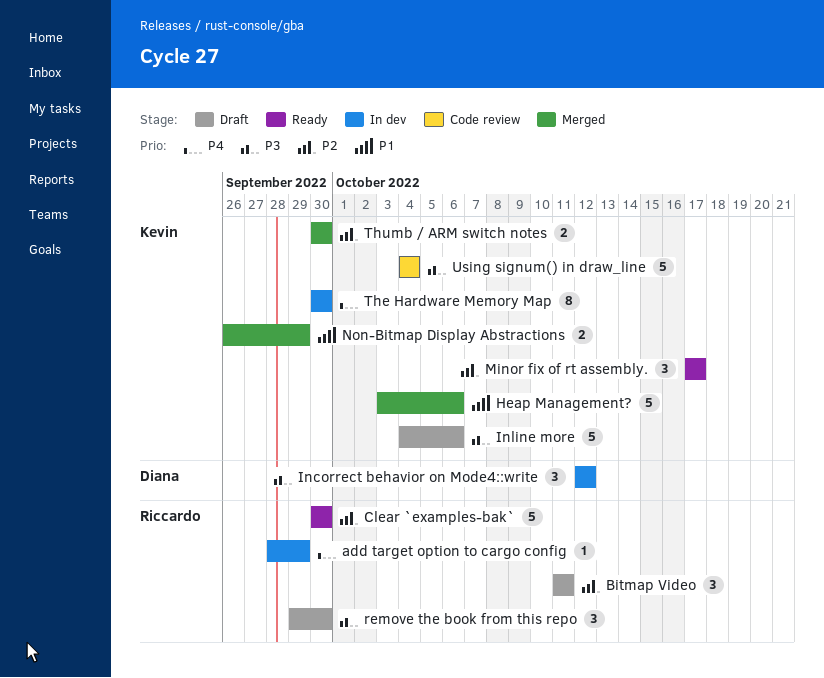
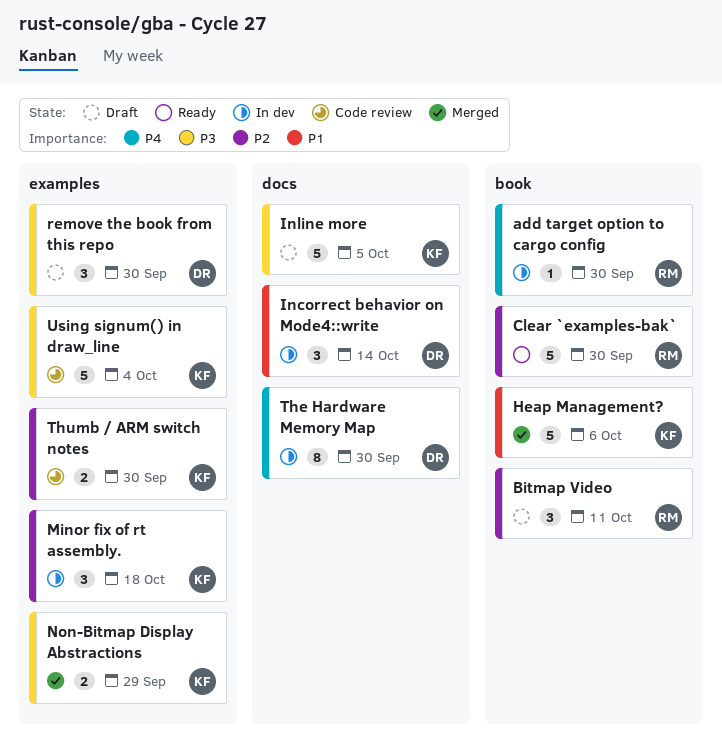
add target option to cargo config, due: Sep 29 -> Sep 30
Incorrect behavior on Mode4::write, priority: P3 -> P1
Incorrect behavior on Mode4::write, due: Oct 12 -> Oct 14
Inline more, due: Oct 6 -> Oct 5
Minor fix of rt assembly., status: Ready -> In dev
Minor fix of rt assembly., due: Oct 17 -> Oct 18
Non-Bitmap Display Abstractions, priority: P1 -> P3
remove the book from this repo, owner: Riccardo -> Diana
The Hardware Memory Map, owner: Kevin -> Diana
Thumb / ARM switch notes, status: Merged -> Code review

